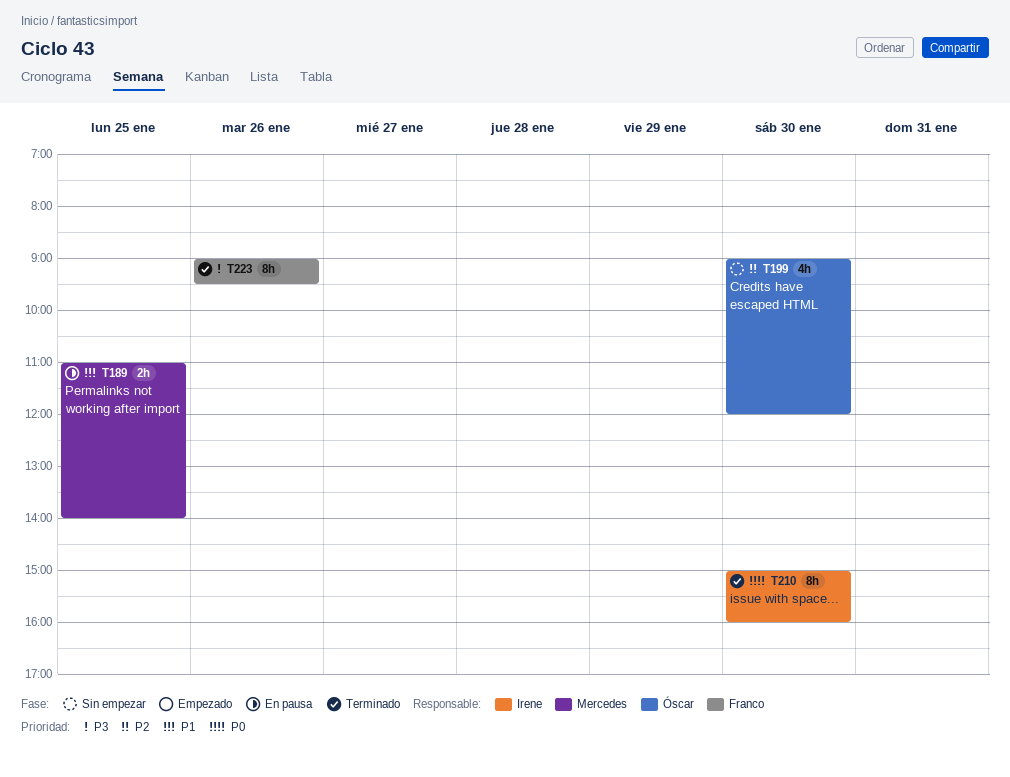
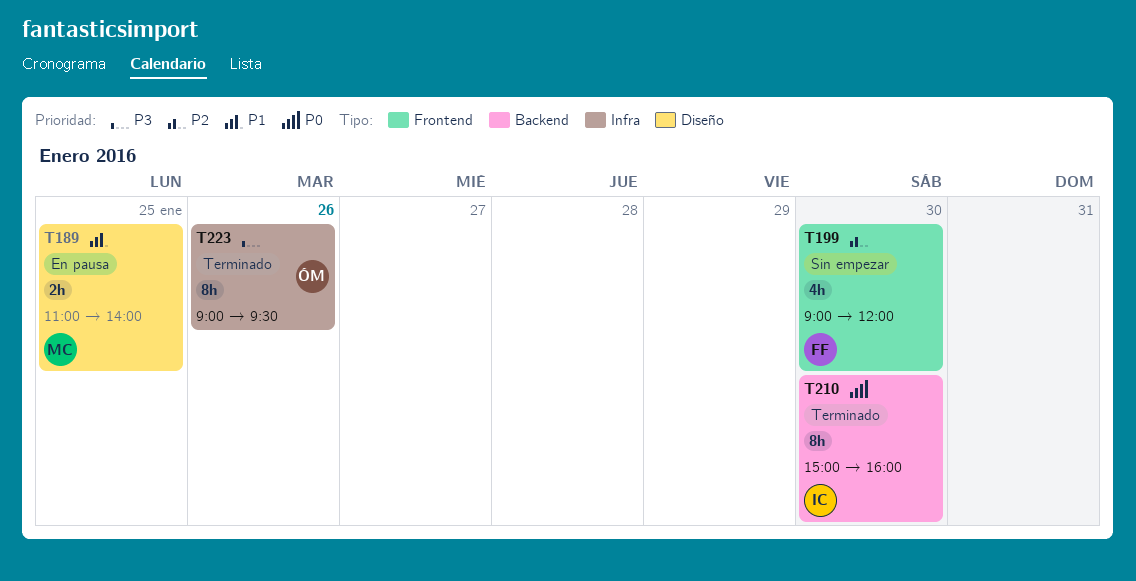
T199, owner: Óscar -> Franco
T223, owner: Franco -> Óscar

